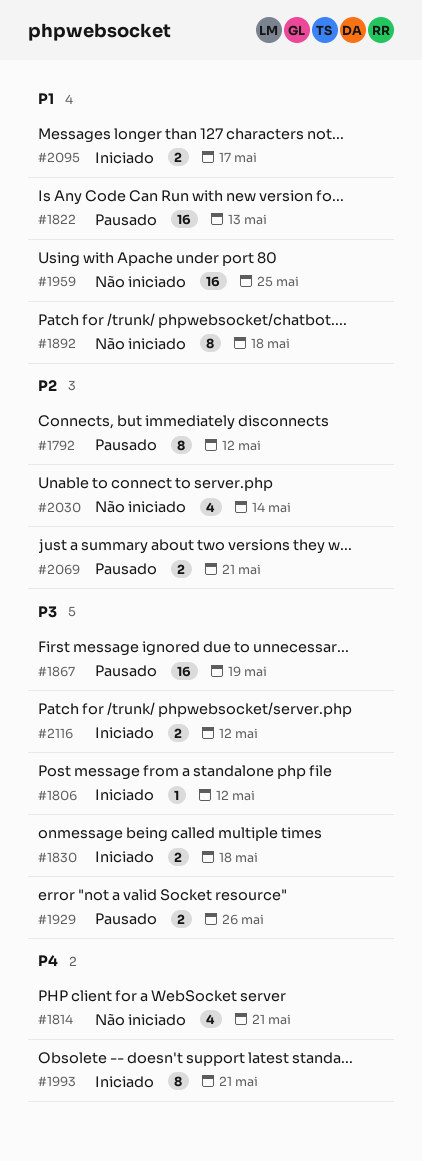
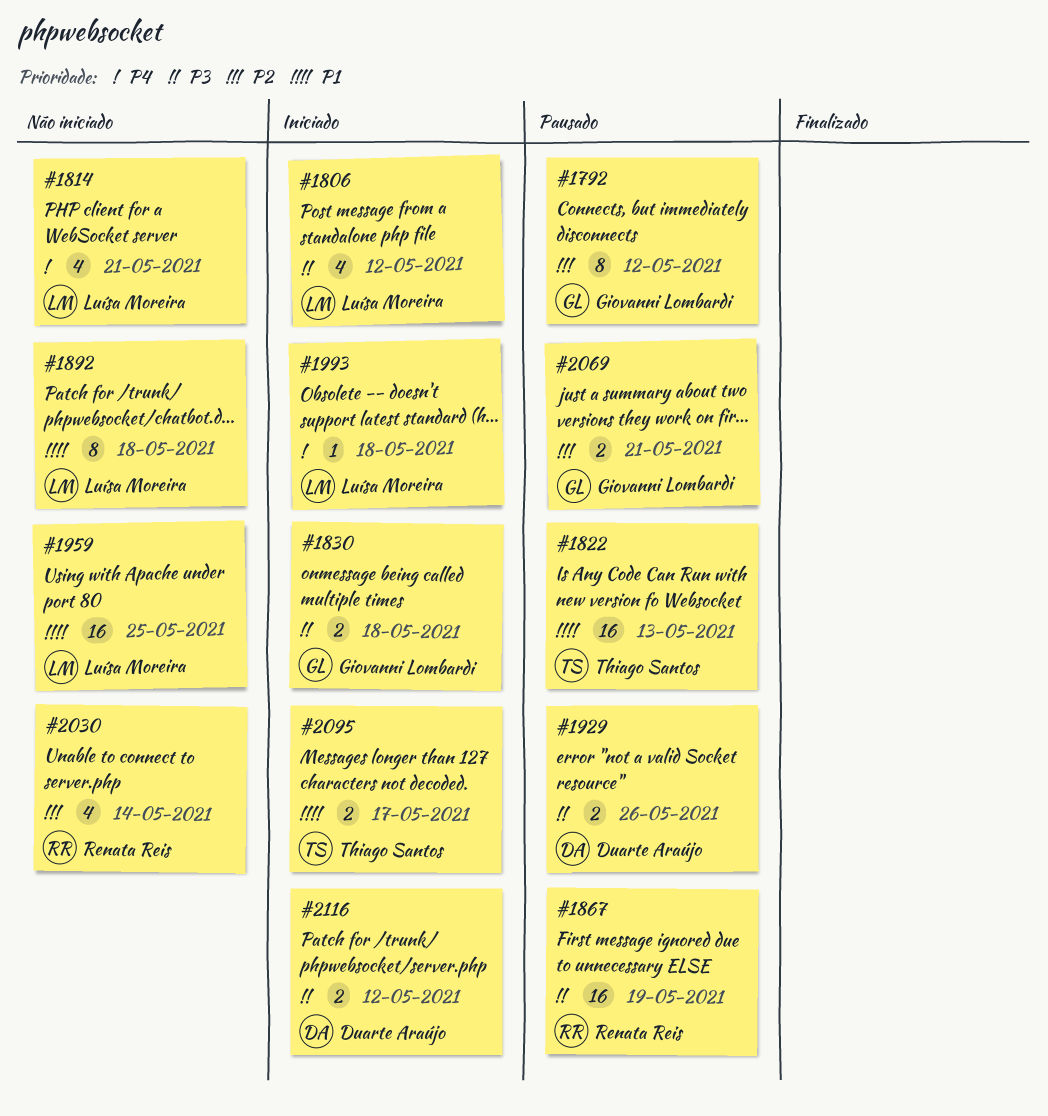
#1806, estimate: 1 -> 4
#1993, estimate: 8 -> 1
#1993, due: May 21 -> May 18

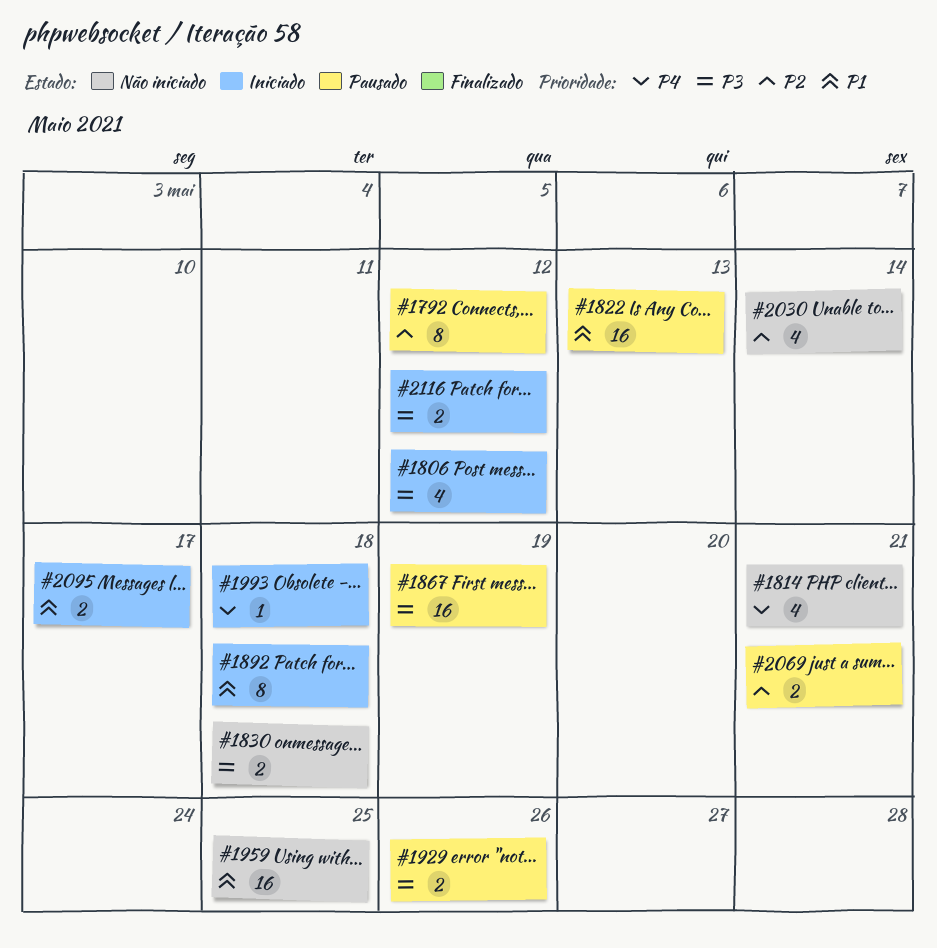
#1830, status: Iniciado -> Não iniciado
#1892, status: Não iniciado -> Iniciado

